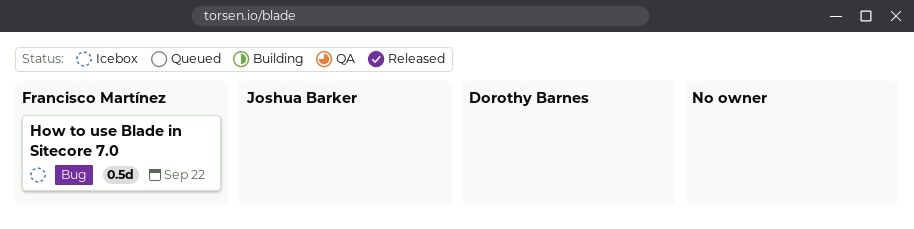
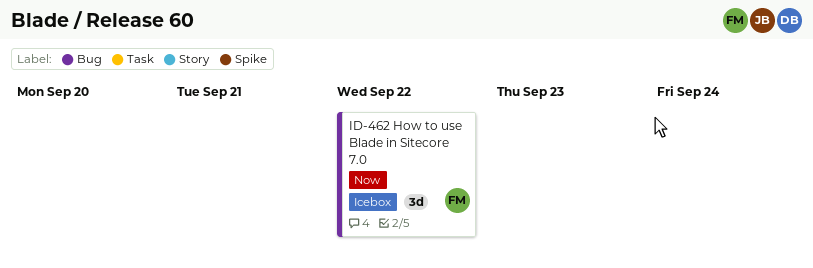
How to use Blade in Sitecore 7.0, estimate: 0.5d -> 3d

